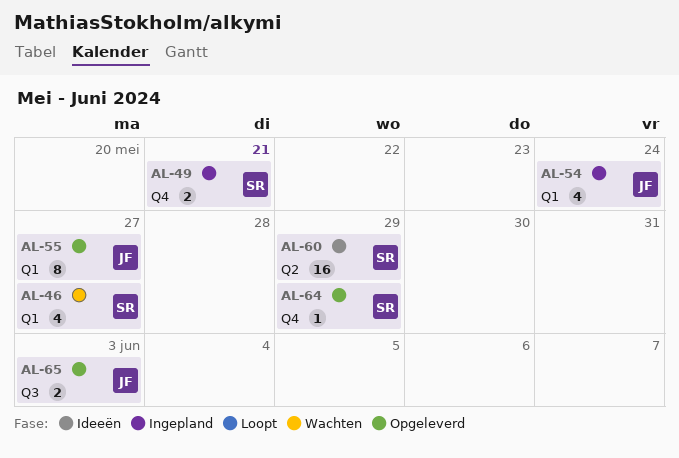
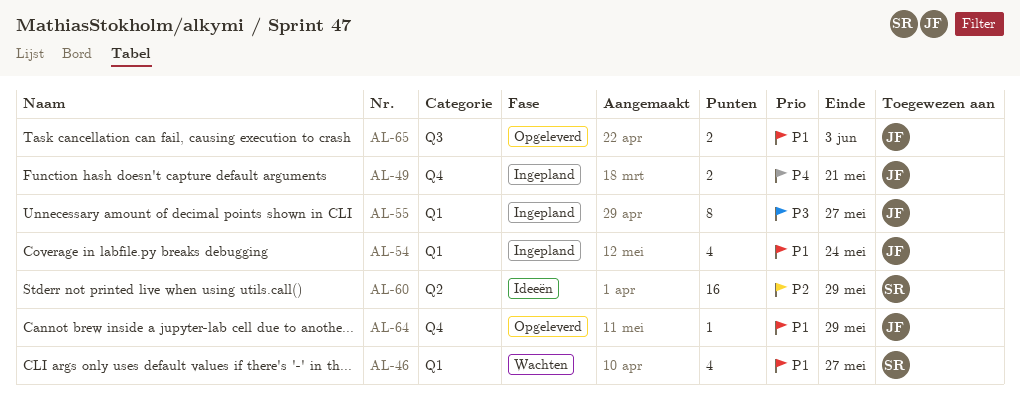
AL-49, owner: SR -> JF
AL-55, status: Opgeleverd -> Ingepland
AL-64, owner: SR -> JF

